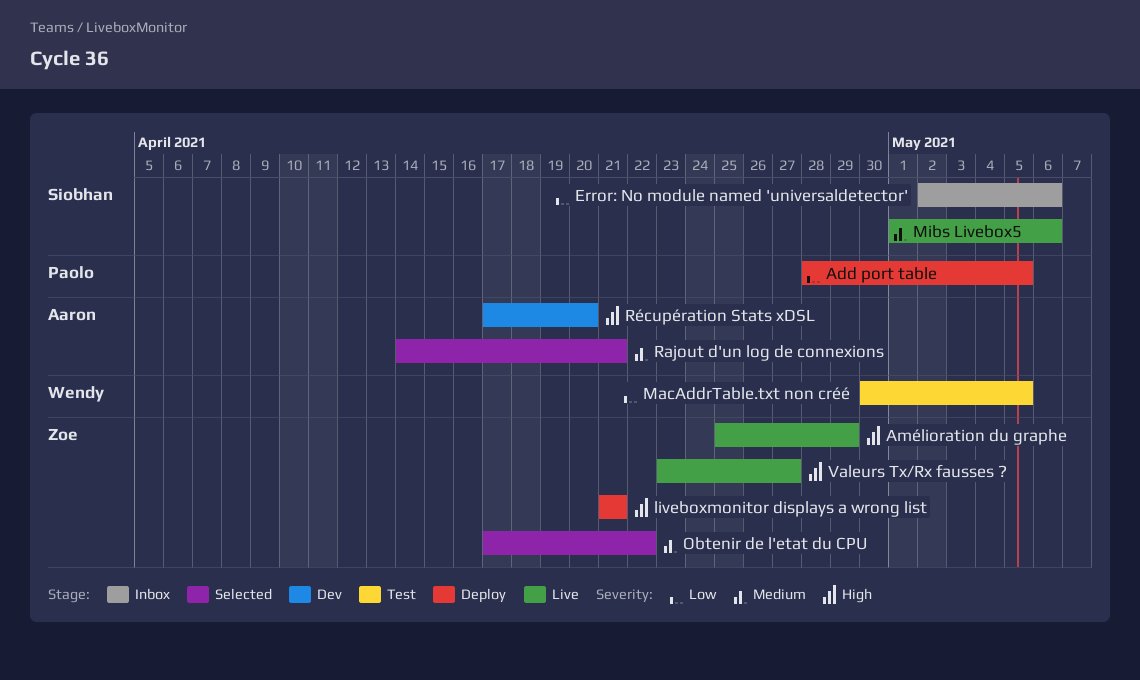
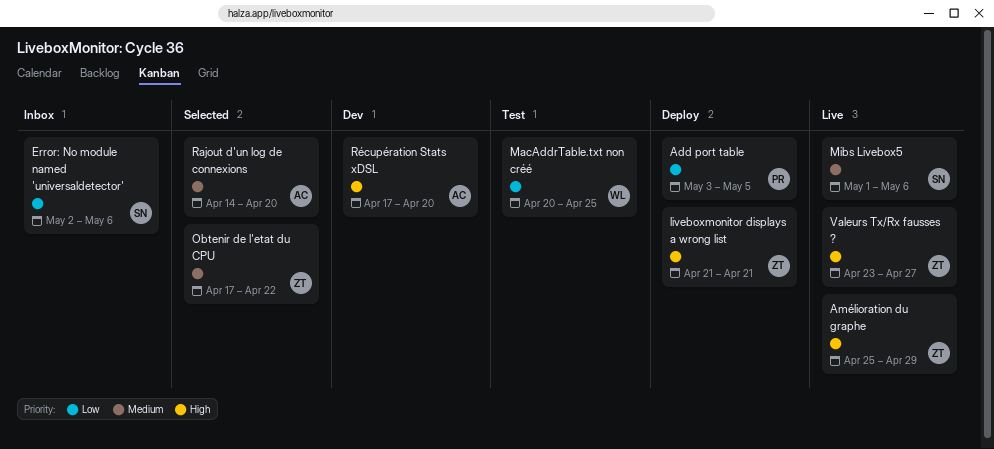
Add port table, start: Apr 28 -> May 3
MacAddrTable.txt non créé, start: Apr 30 -> Apr 20
MacAddrTable.txt non créé, due: May 5 -> Apr 25
Rajout d'un log de connexions, due: Apr 21 -> Apr 20

